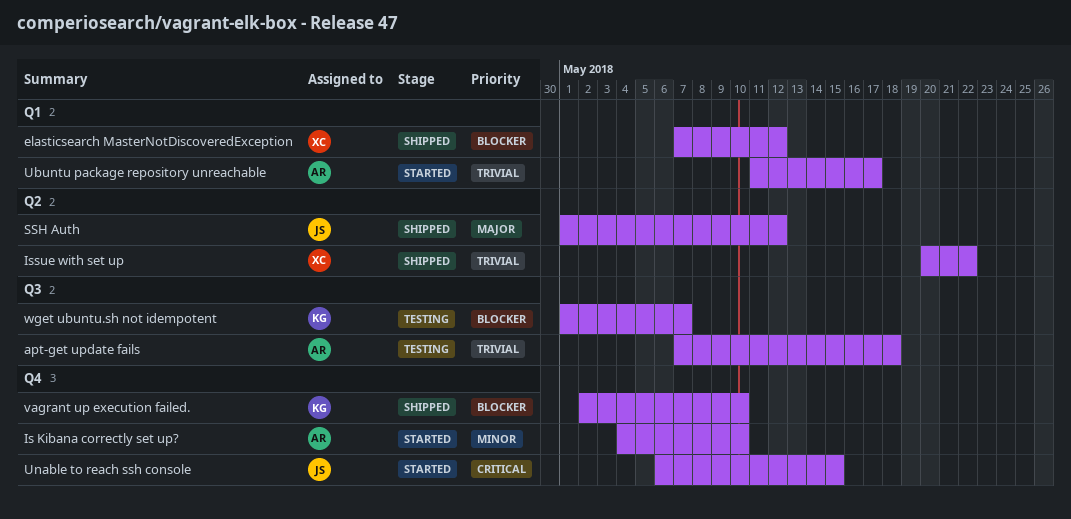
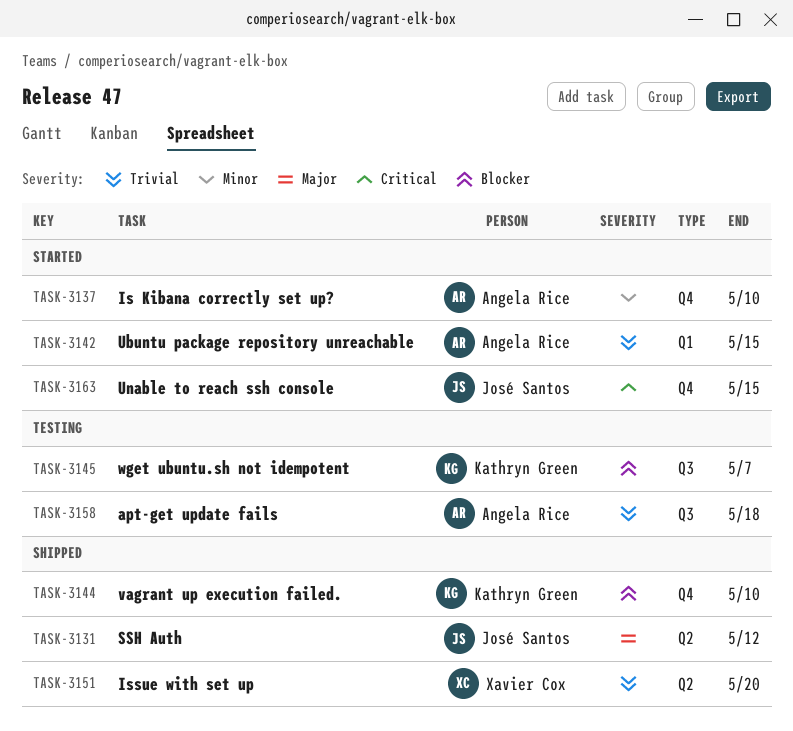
elasticsearch MasterNotDiscoveredException: present -> none
Issue with set up, due: May 22 -> May 20
Ubuntu package repository unreachable, due: May 17 -> May 15

